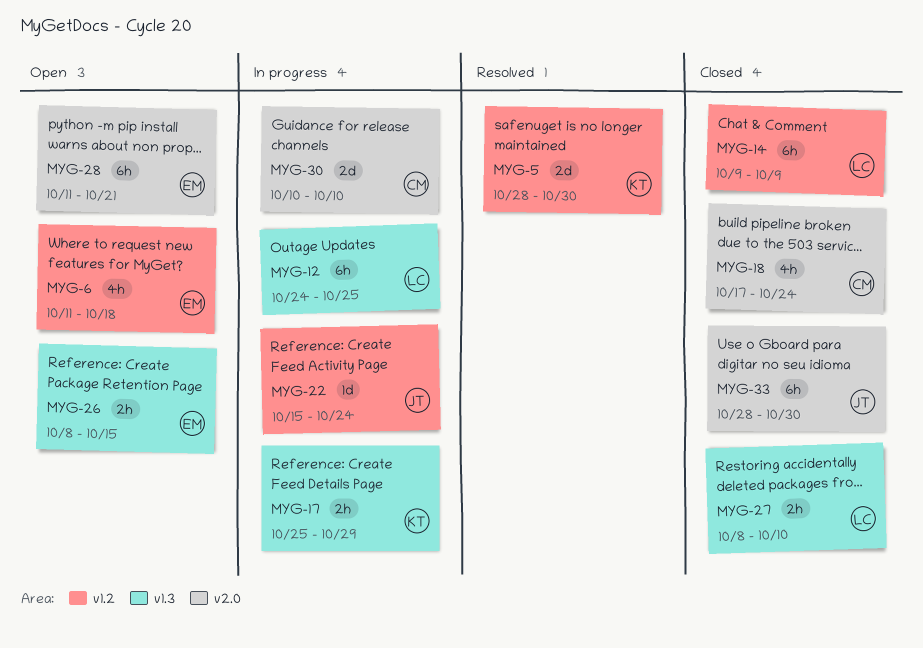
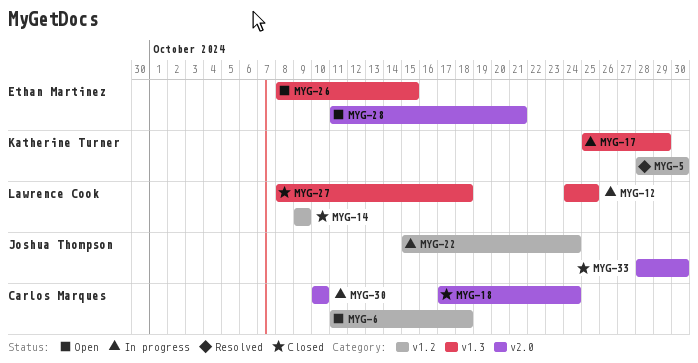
MYG-6, owner: Ethan Martinez -> Carlos Marques
MYG-27, due: Oct 10 -> Oct 18

